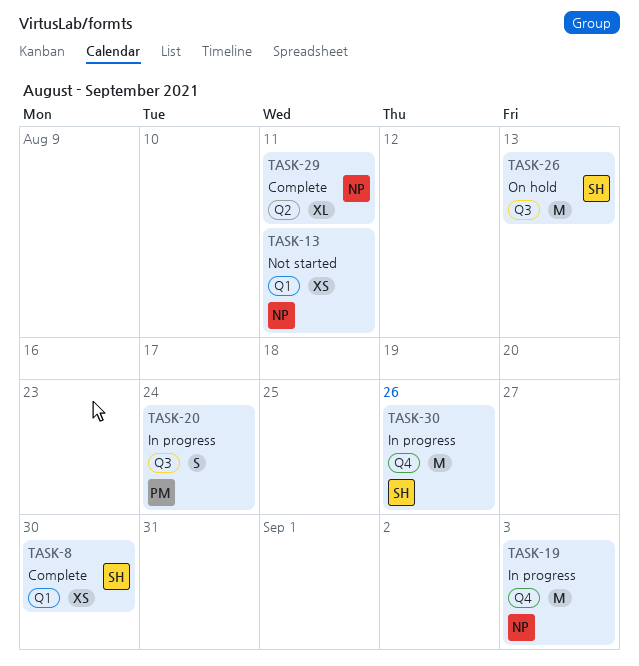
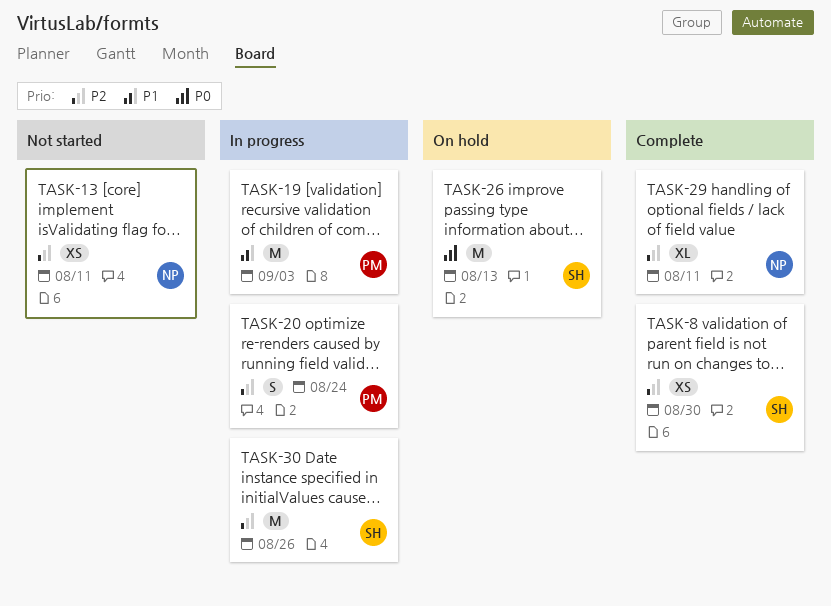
TASK-19, owner: NP -> PM

